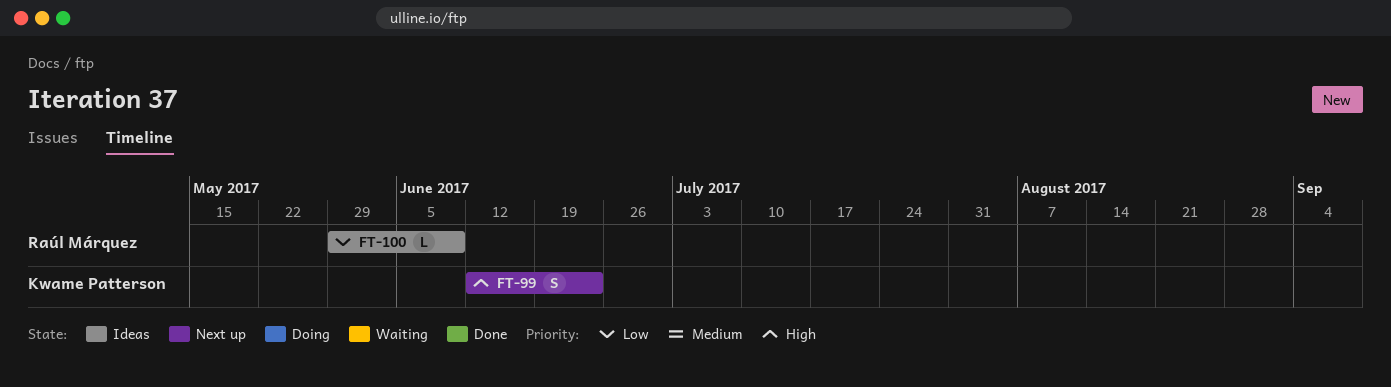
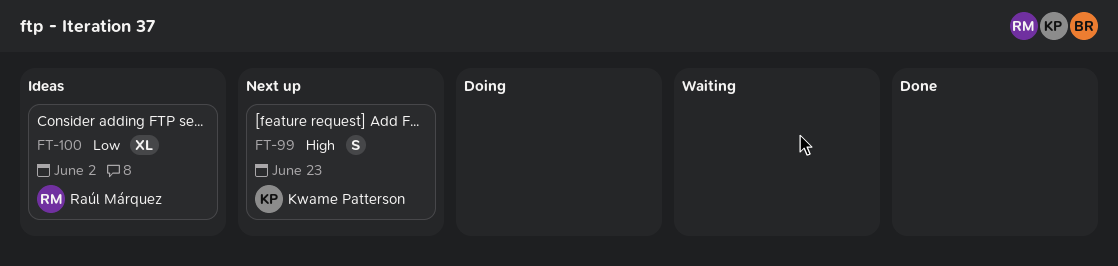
FT-100, estimate: L -> XL
FT-100, due: Jun 9 -> Jun 2

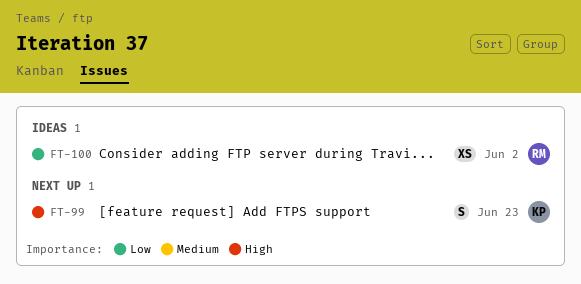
FT-100, estimate: XL -> XS

